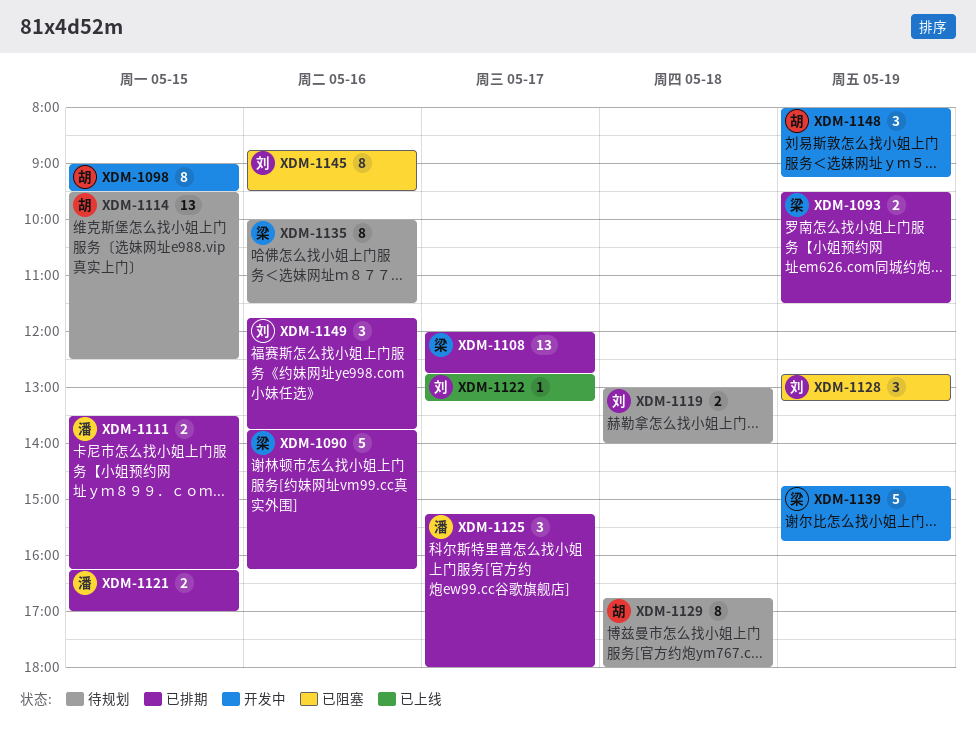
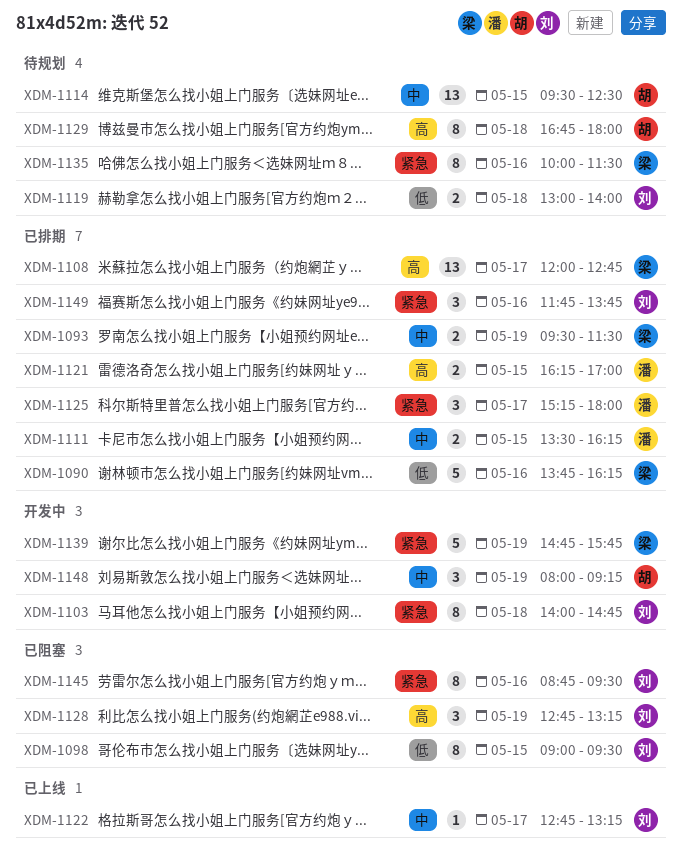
XDM-1098, status: 开发中 -> 已阻塞
XDM-1098, owner: 胡 -> 刘
XDM-1103: none -> present

